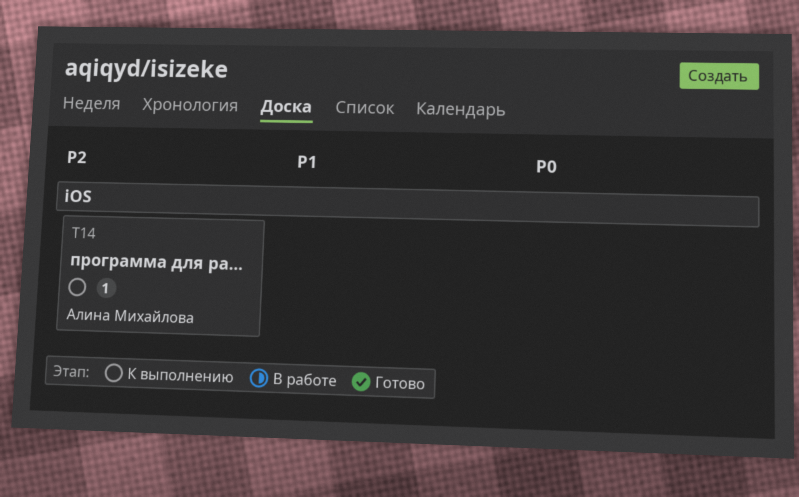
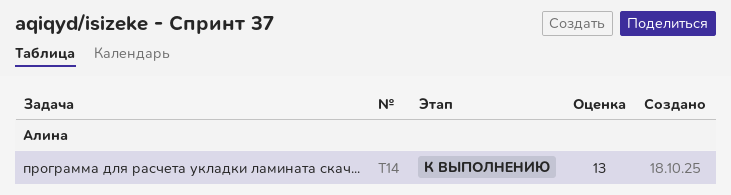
T14, estimate: 1 -> 13

